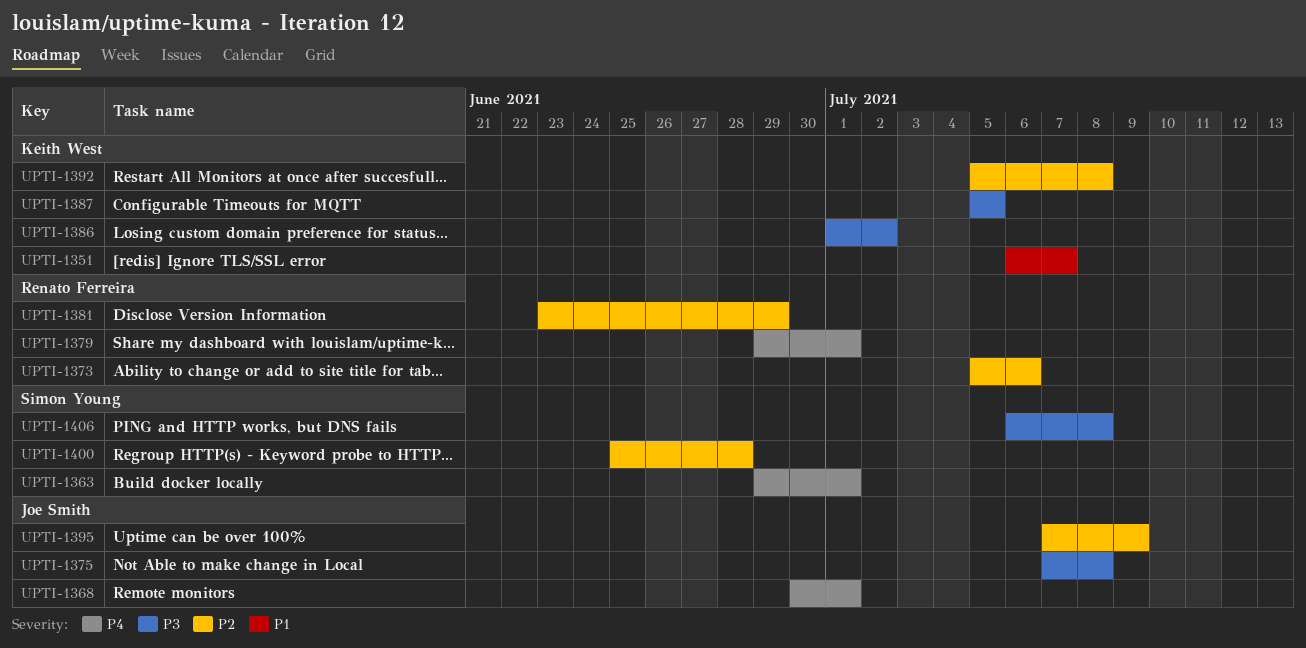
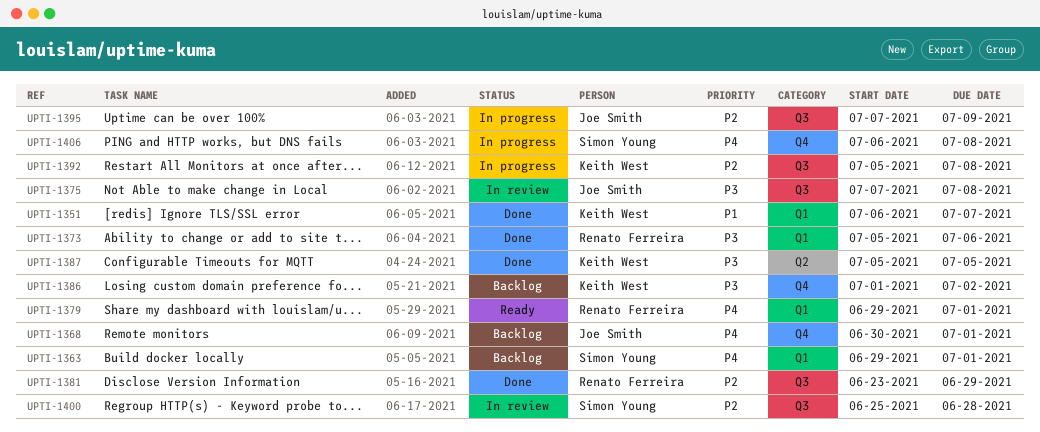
UPTI-1373, priority: P2 -> P3
UPTI-1406, priority: P3 -> P4

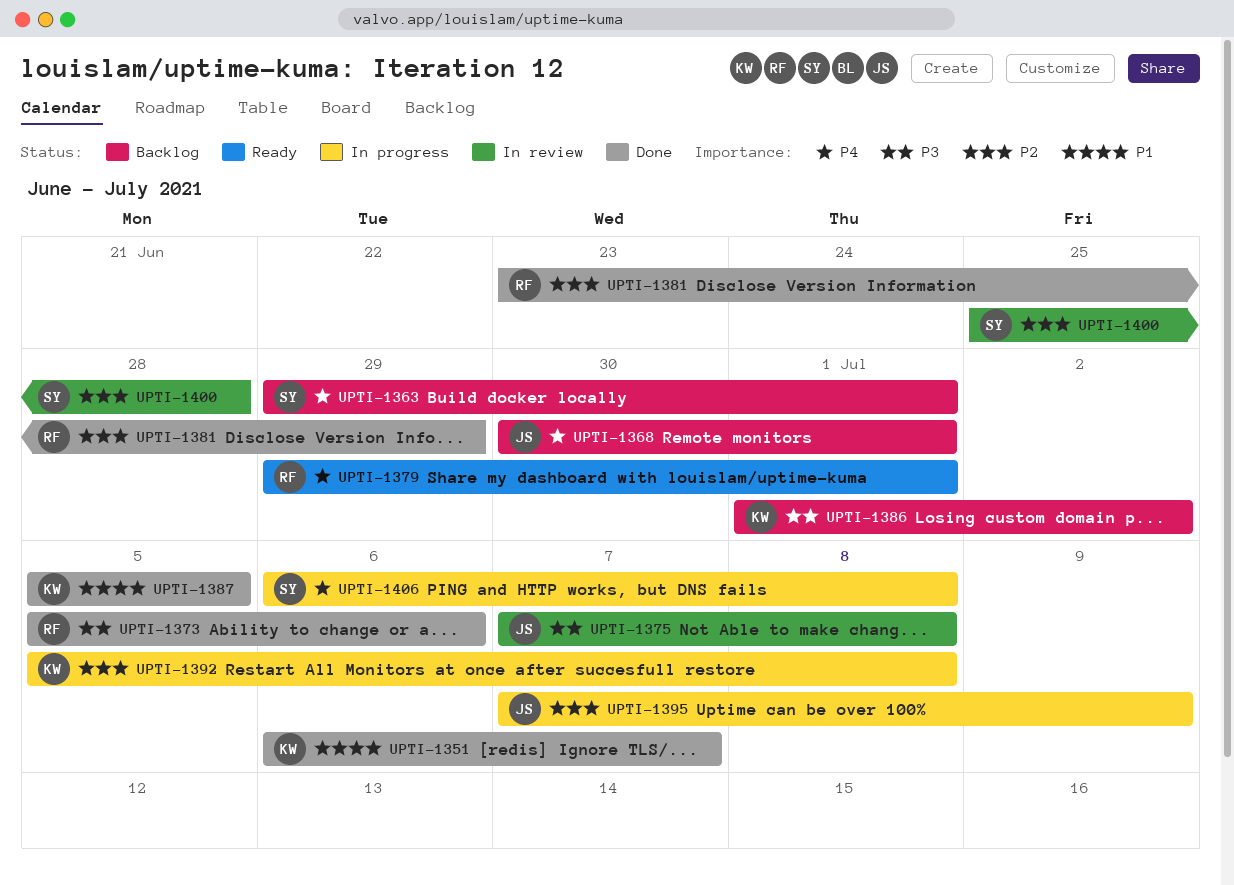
UPTI-1387, priority: P3 -> P1

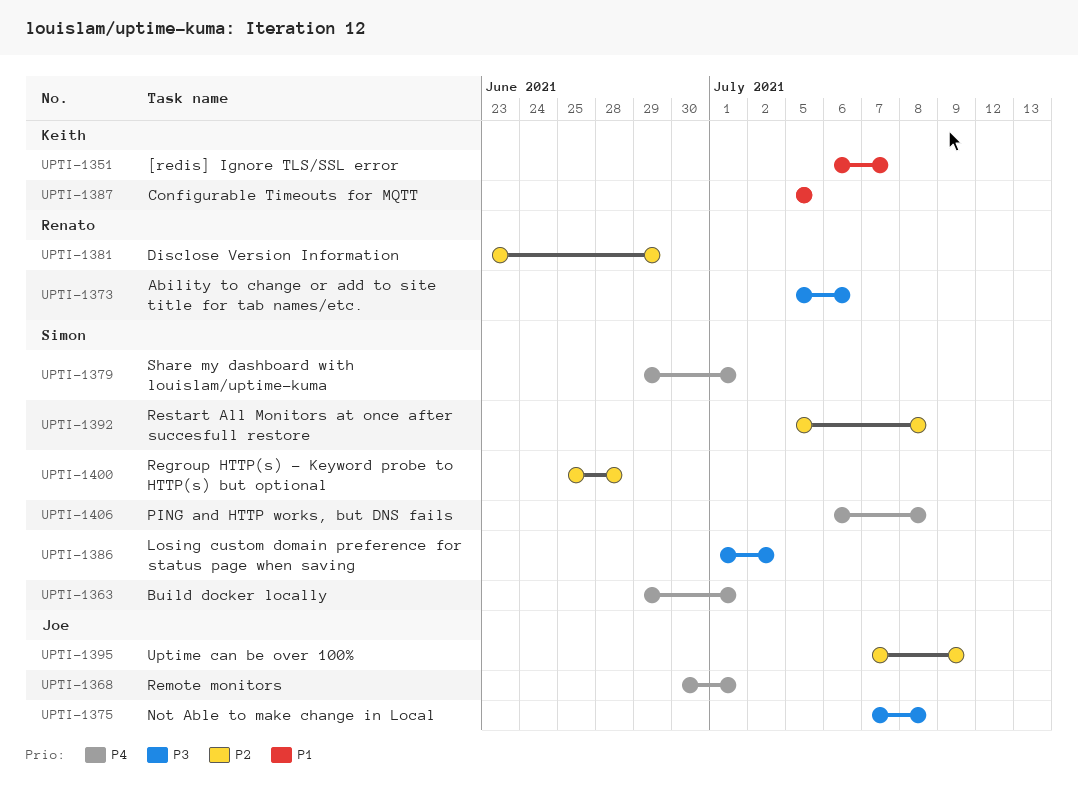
UPTI-1379, owner: Renato -> Simon
UPTI-1386, owner: Keith -> Simon
UPTI-1392, owner: Keith -> Simon

